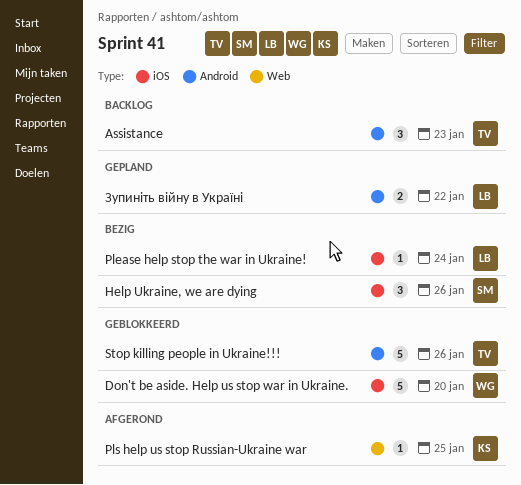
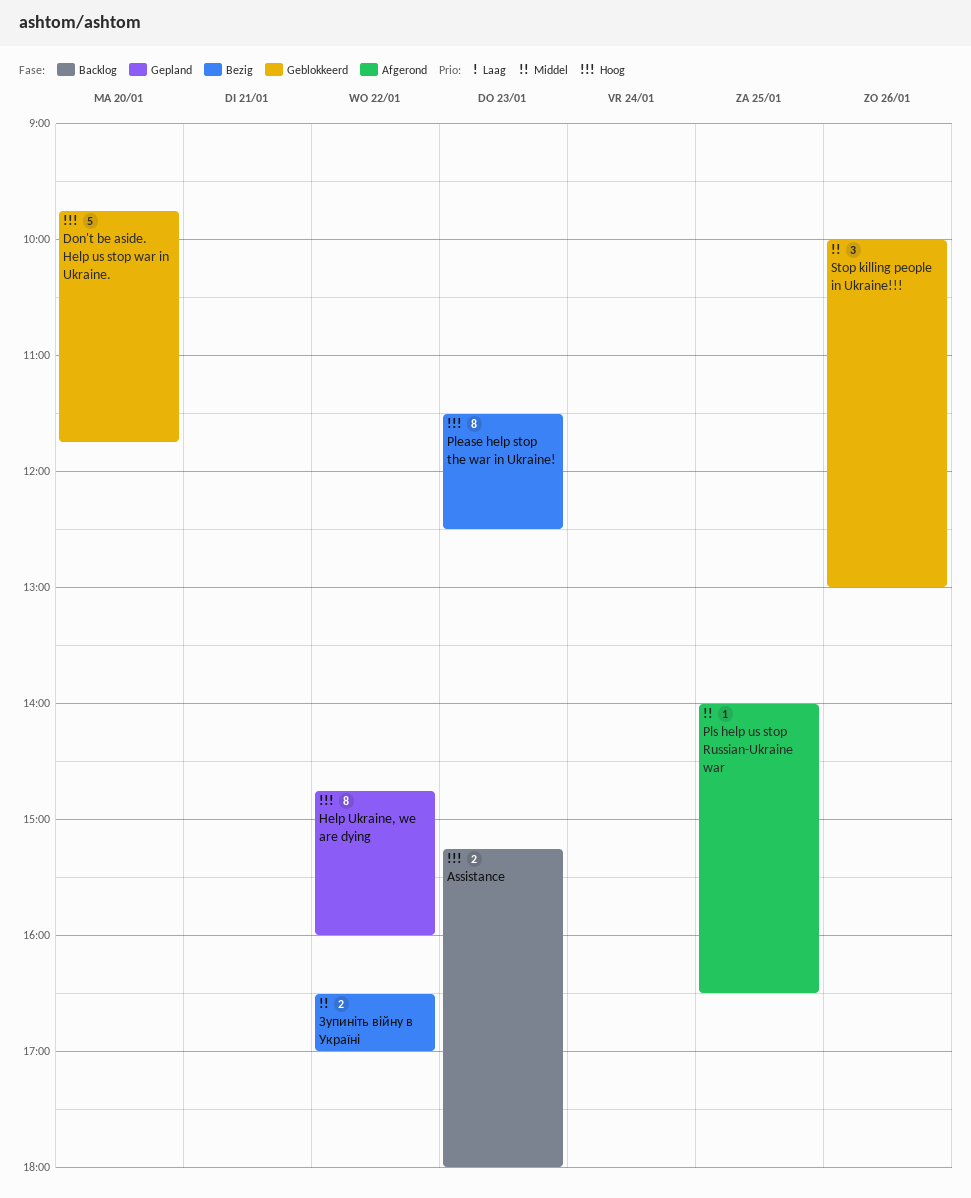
Assistance, estimate: 3 -> 2
Help Ukraine, we are dying, status: Bezig -> Gepland
Help Ukraine, we are dying, estimate: 3 -> 8
Help Ukraine, we are dying, day: Jan 26 -> Jan 22
Please help stop the war in Ukraine!, estimate: 1 -> 8
Please help stop the war in Ukraine!, day: Jan 24 -> Jan 23
Stop killing people in Ukraine!!!, estimate: 5 -> 3
Зупиніть війну в Україні, status: Gepland -> Bezig

